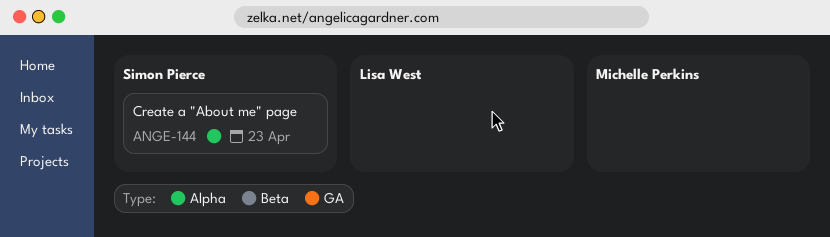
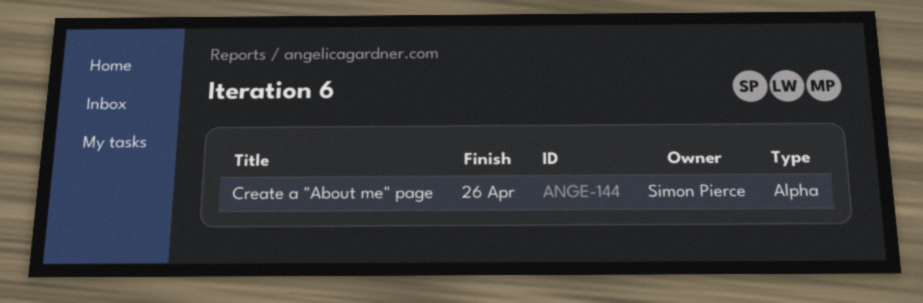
ANGE-144, due: Apr 23 -> Apr 26

